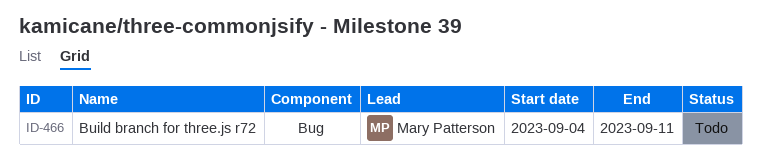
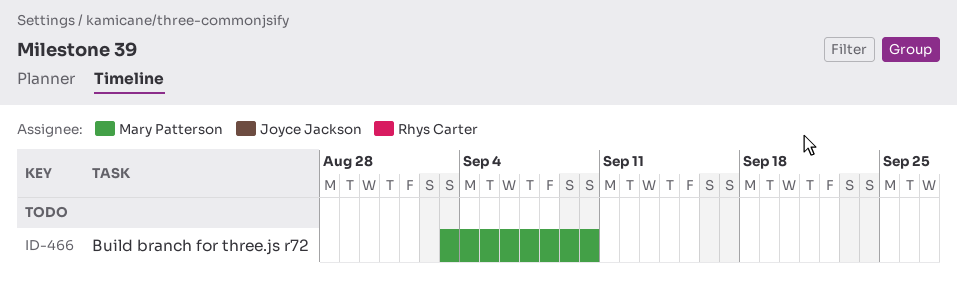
ID-466, start: Sep 4 -> Sep 3
ID-466, due: Sep 11 -> Sep 10

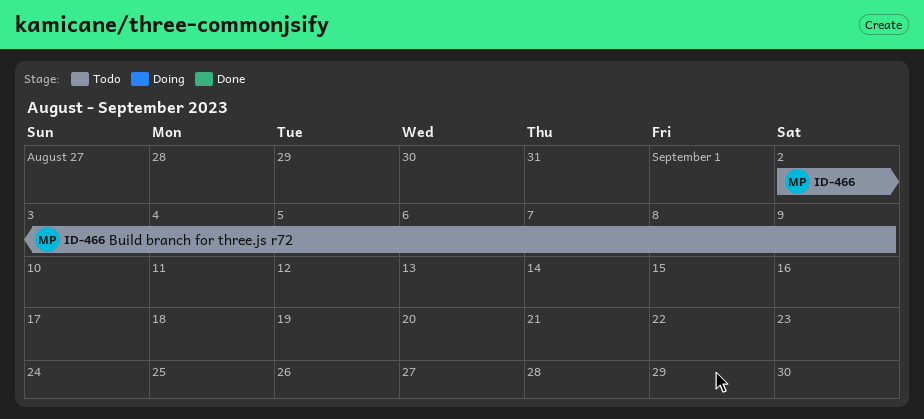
ID-466, start: Sep 3 -> Sep 2
ID-466, due: Sep 10 -> Sep 9

